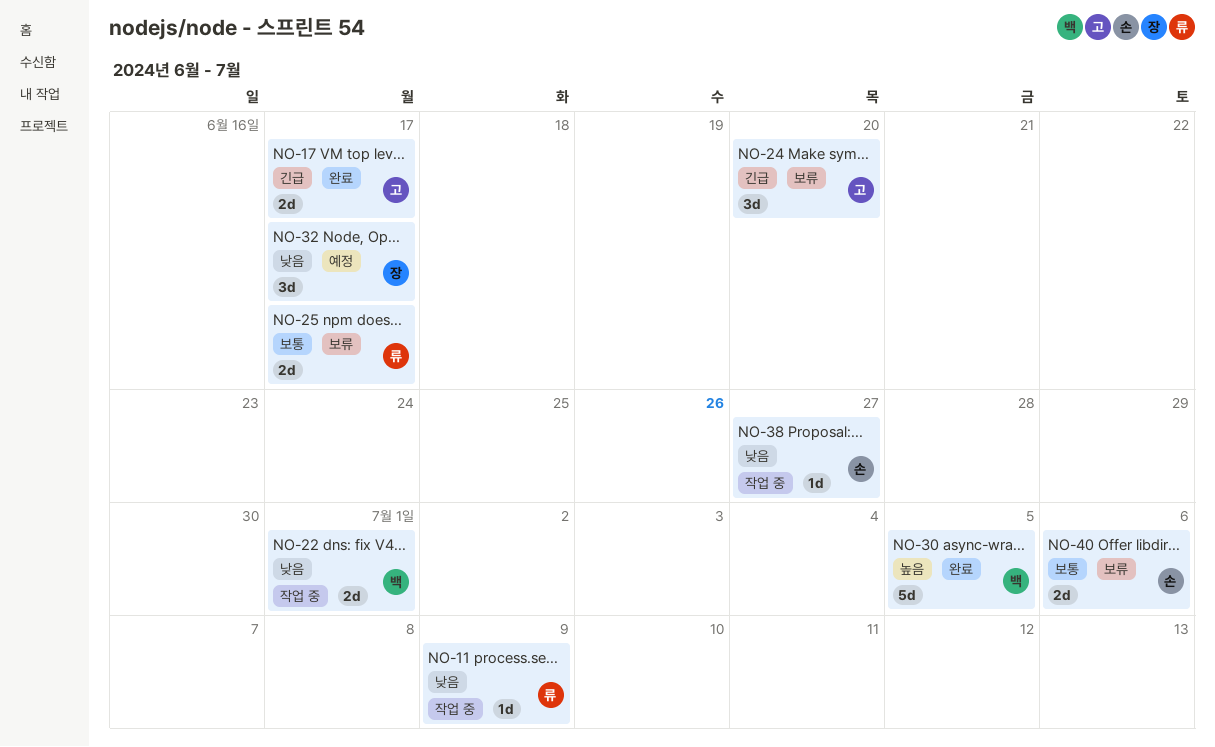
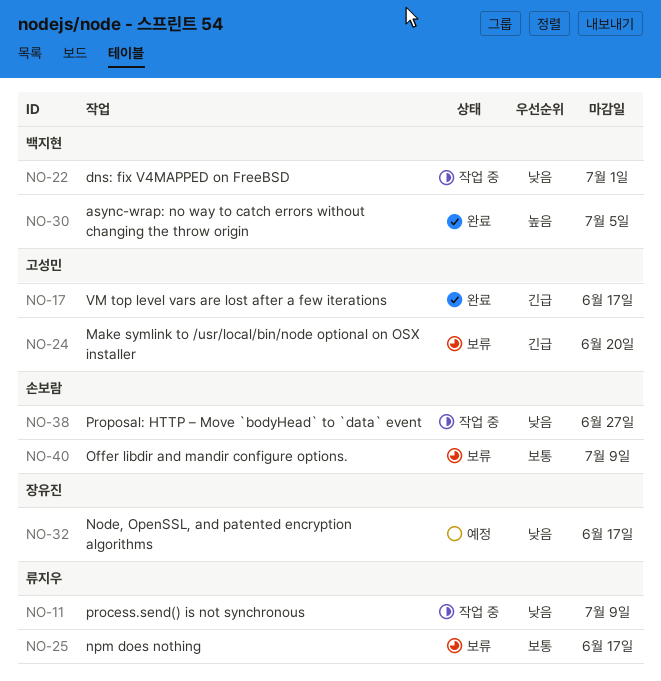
NO-40, due: Jul 6 -> Jul 9

